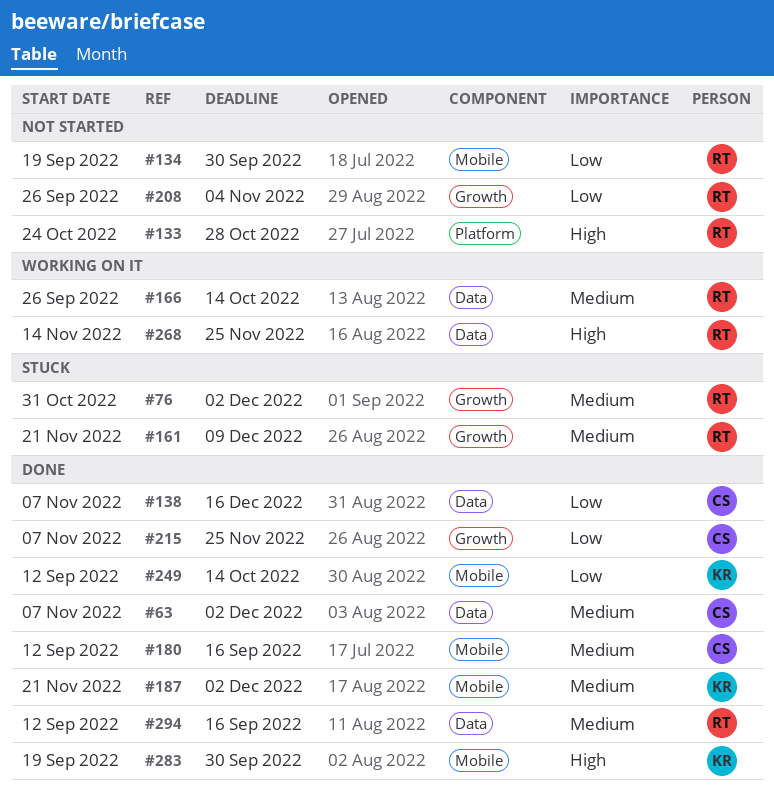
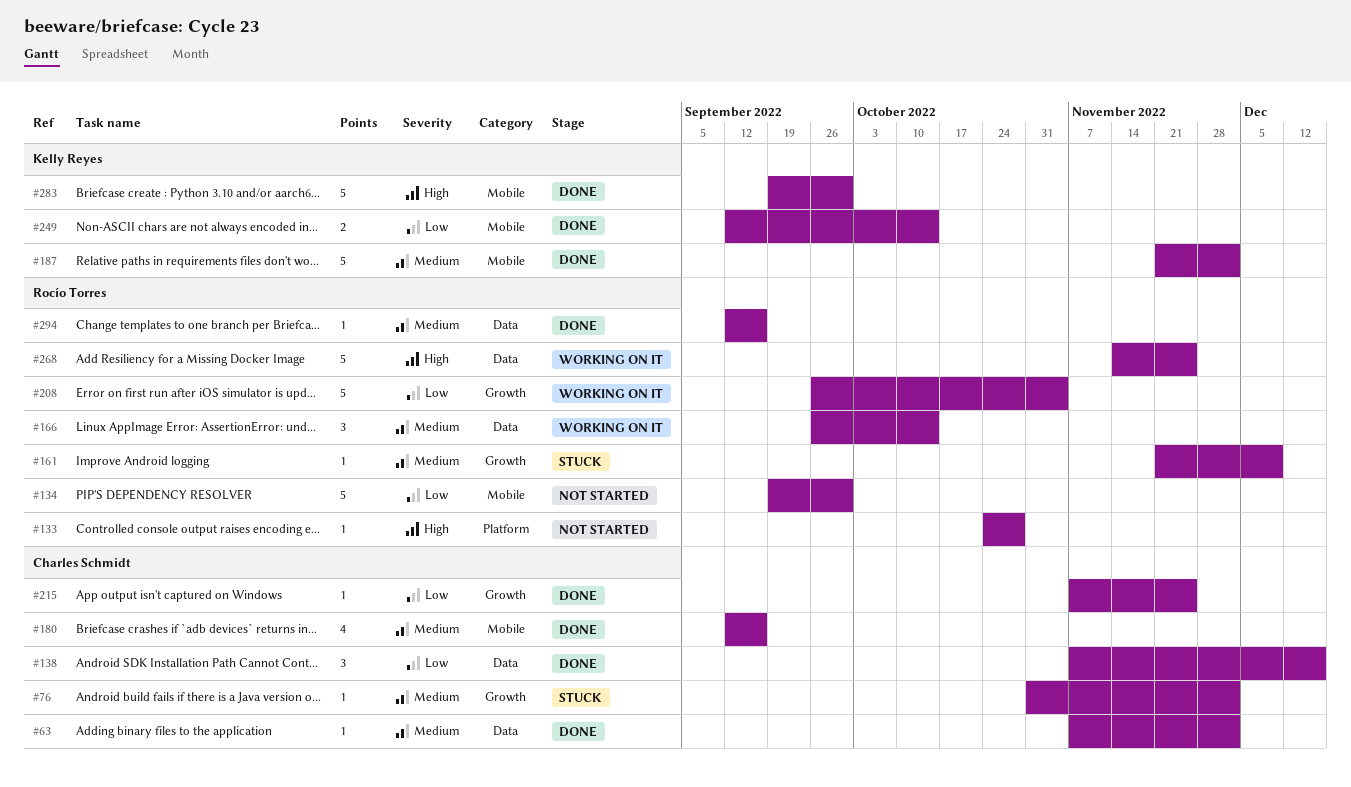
#76, owner: Rocío Torres -> Charles Schmidt
#208, status: Not started -> Working on it

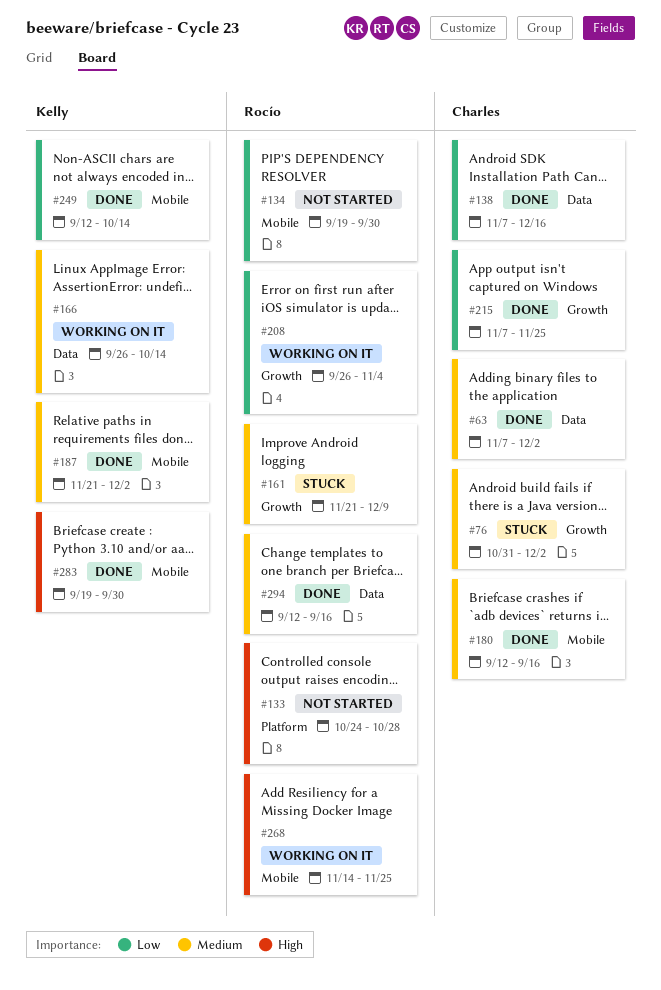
#166, owner: Rocío Torres -> Kelly Reyes
#268, label: Data -> Mobile

